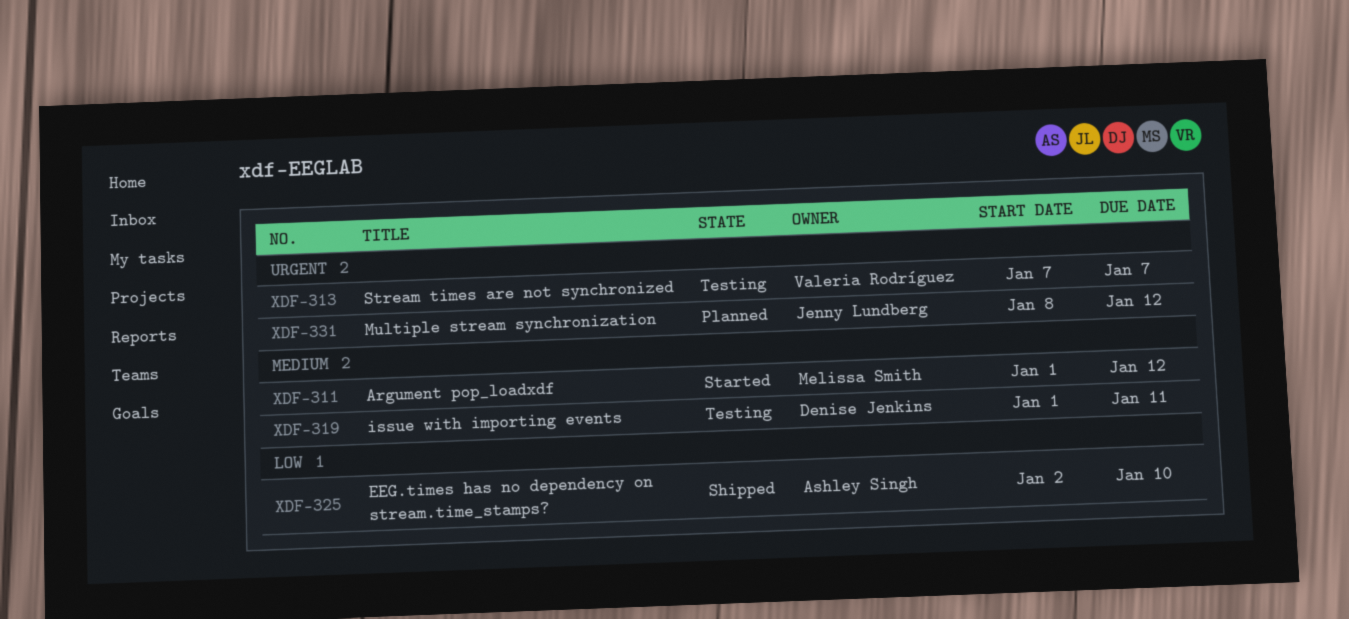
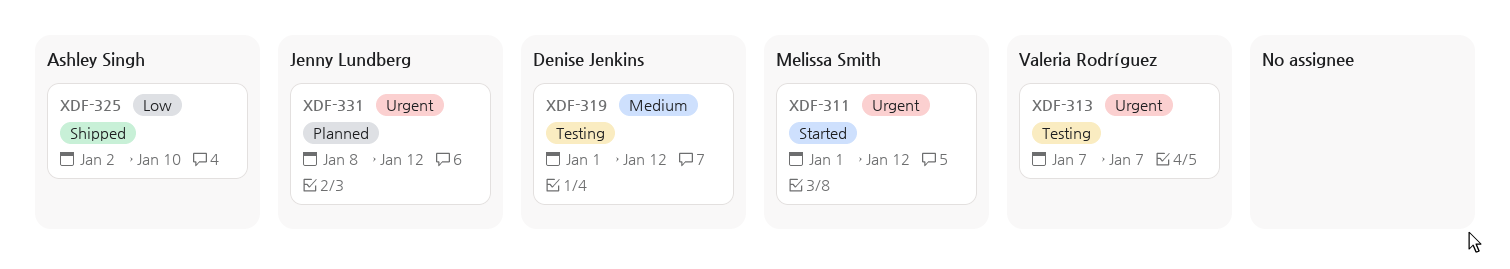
XDF-311, priority: Medium -> Urgent
XDF-319, due: Jan 11 -> Jan 12

